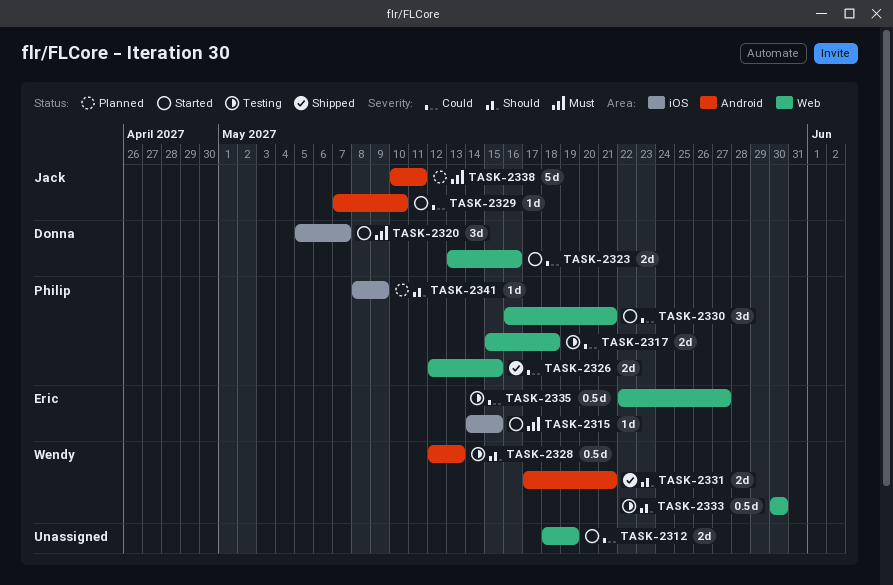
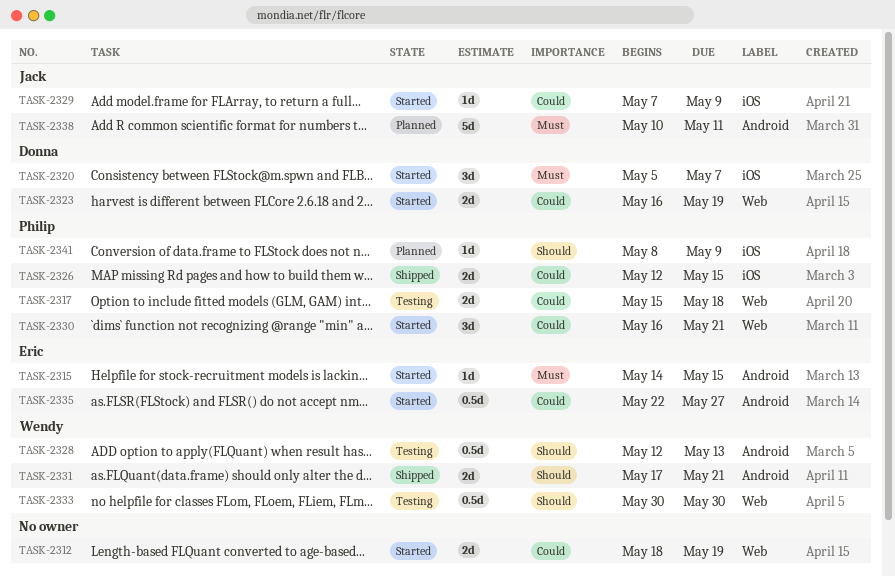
TASK-2315, label: iOS -> Android
TASK-2323, start: May 13 -> May 16
TASK-2323, due: May 16 -> May 19
TASK-2326, label: Web -> iOS
TASK-2329, label: Android -> iOS
TASK-2329, due: May 10 -> May 9
TASK-2335, status: Testing -> Started
TASK-2335, label: Web -> Android

